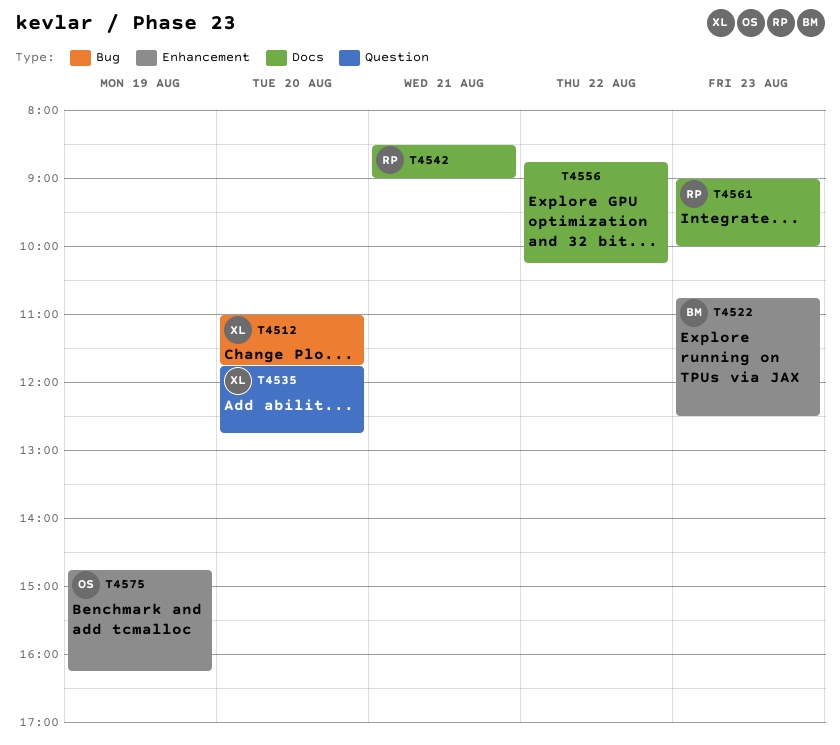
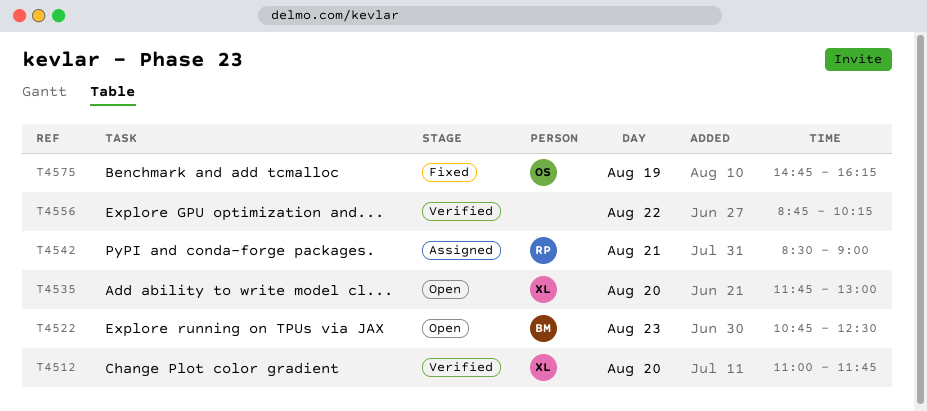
T4535, ends: 12:45 -> 13:00
T4561: present -> none

